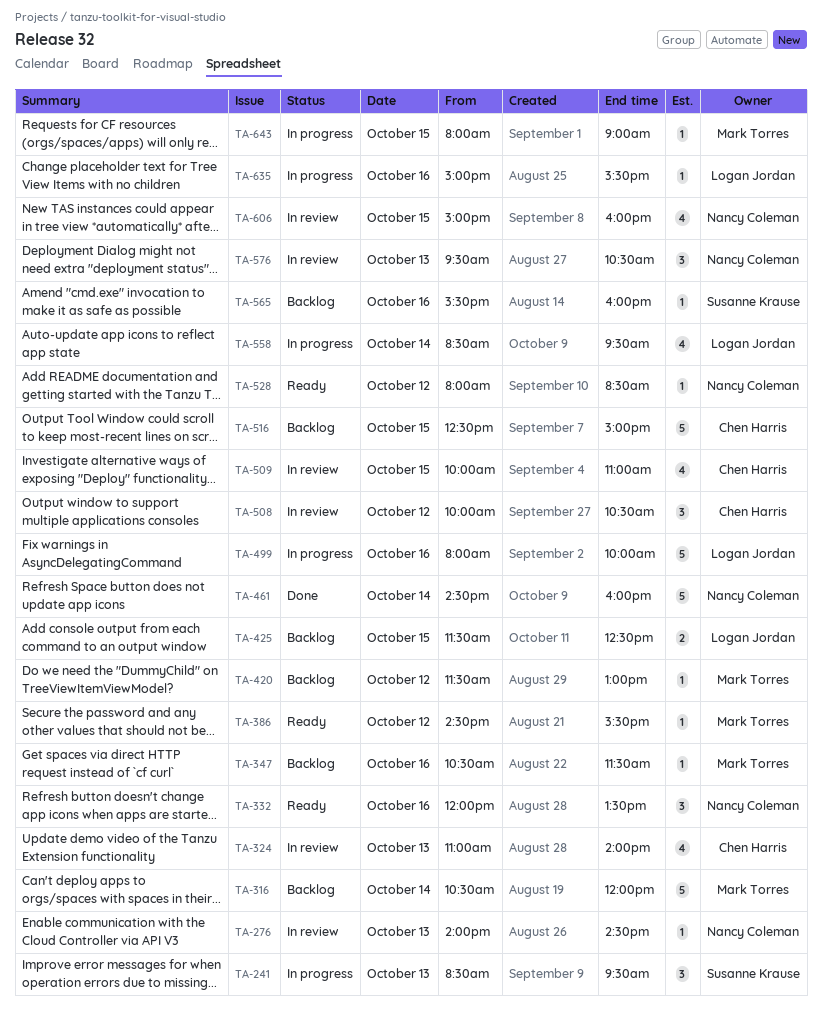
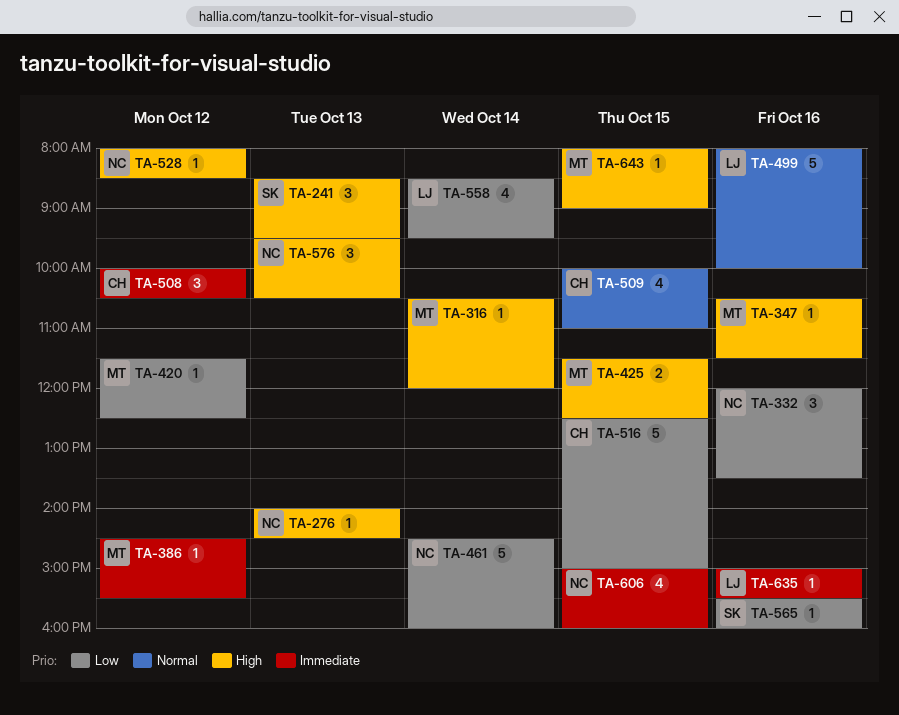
TA-316, estimate: 5 -> 1
TA-324: present -> none
TA-420, ends: 13:00 -> 12:30
TA-425, owner: Logan Jordan -> Mark Torres

